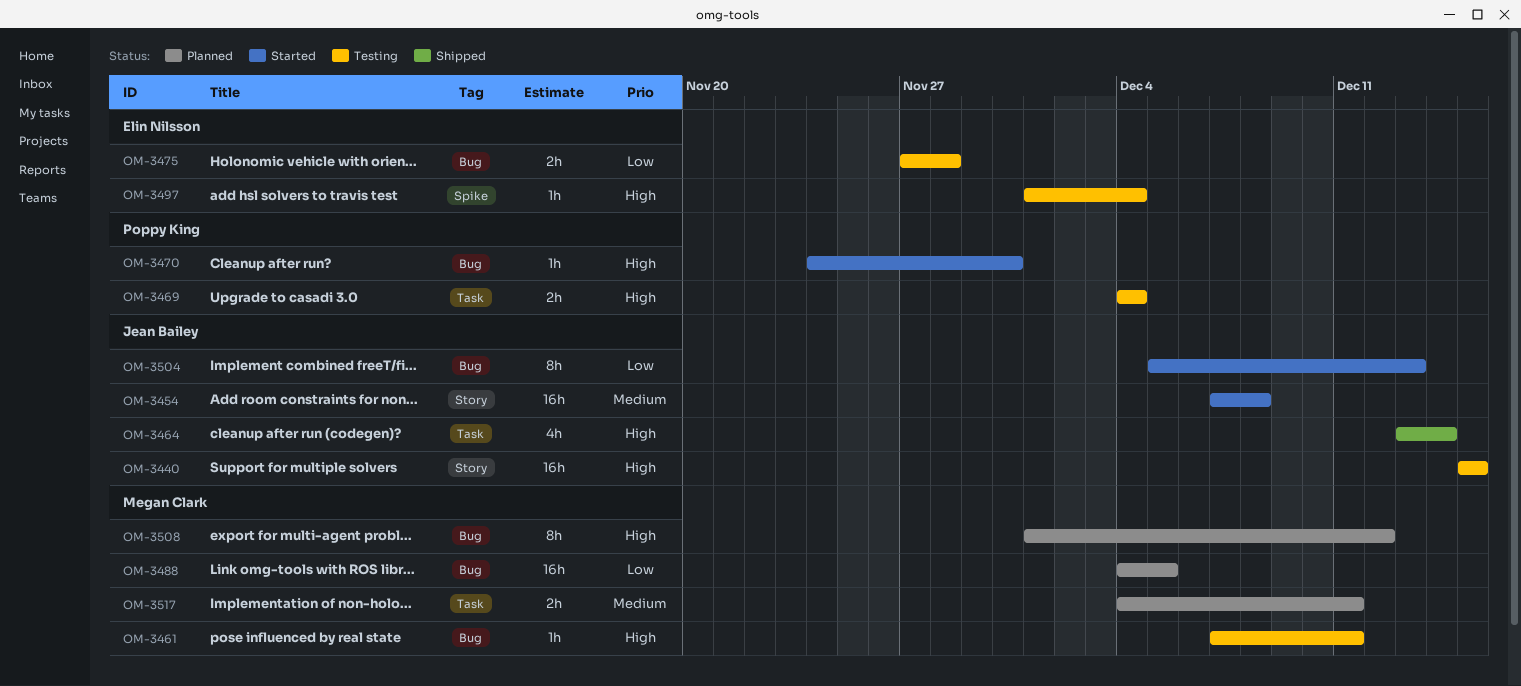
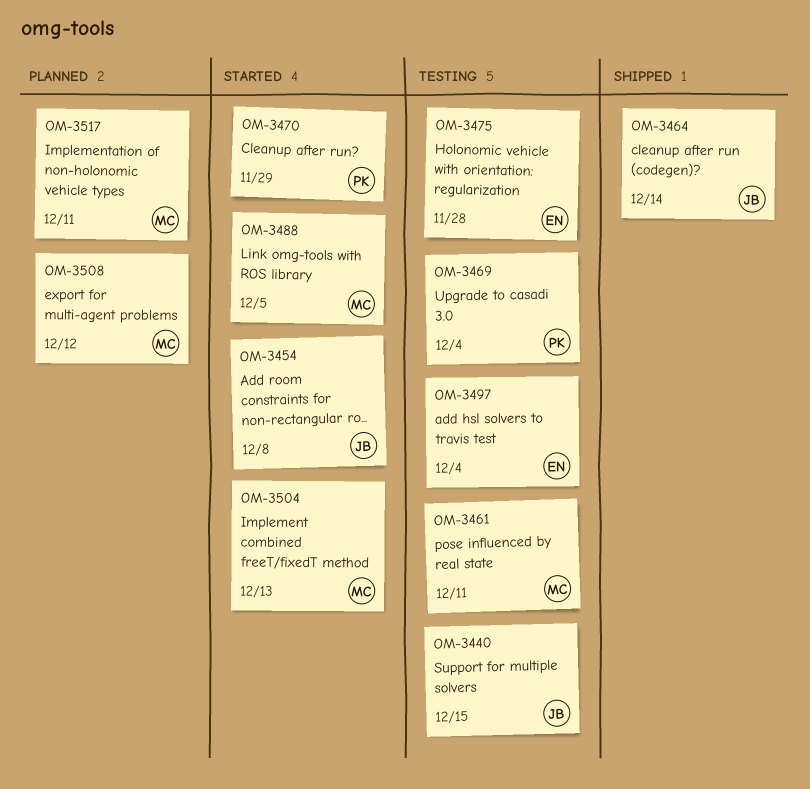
OM-3470, due: Nov 30 -> Nov 29
OM-3488, status: Planned -> Started
OM-3504, owner: Jean Bailey -> Megan Clark

